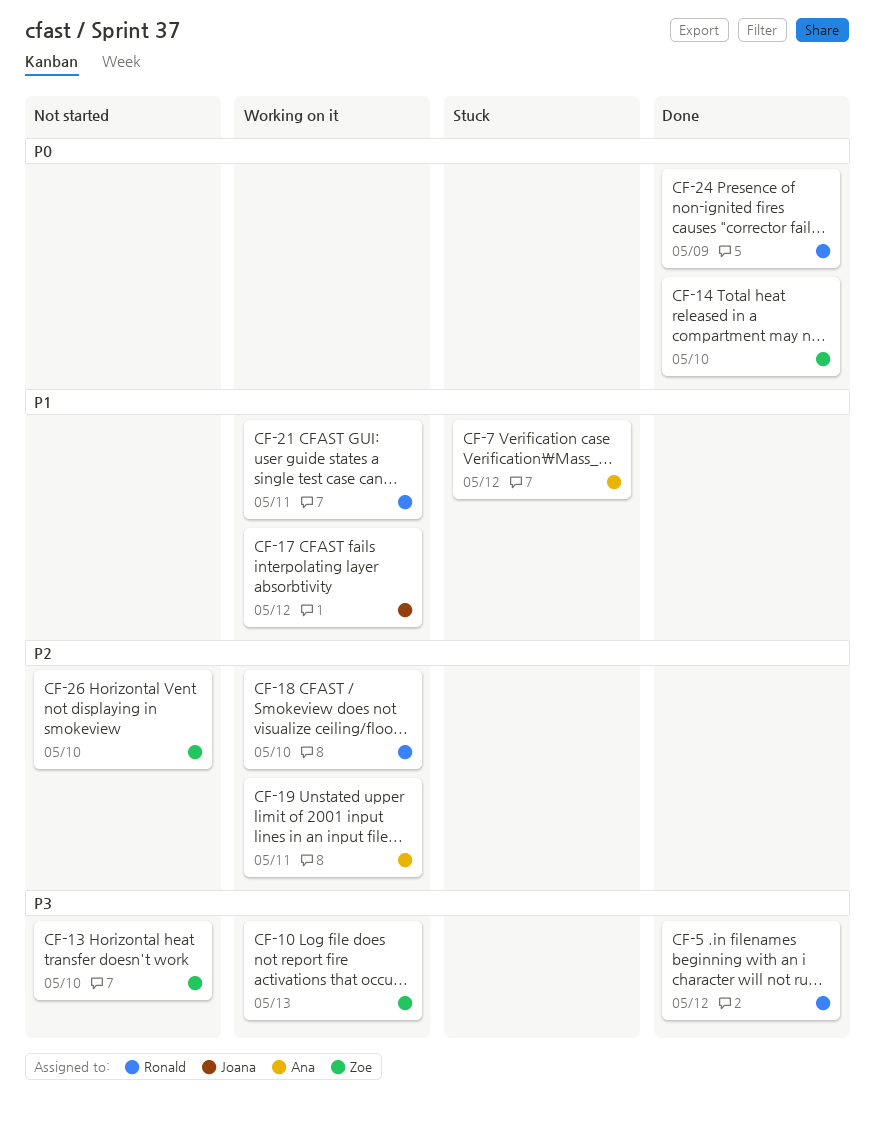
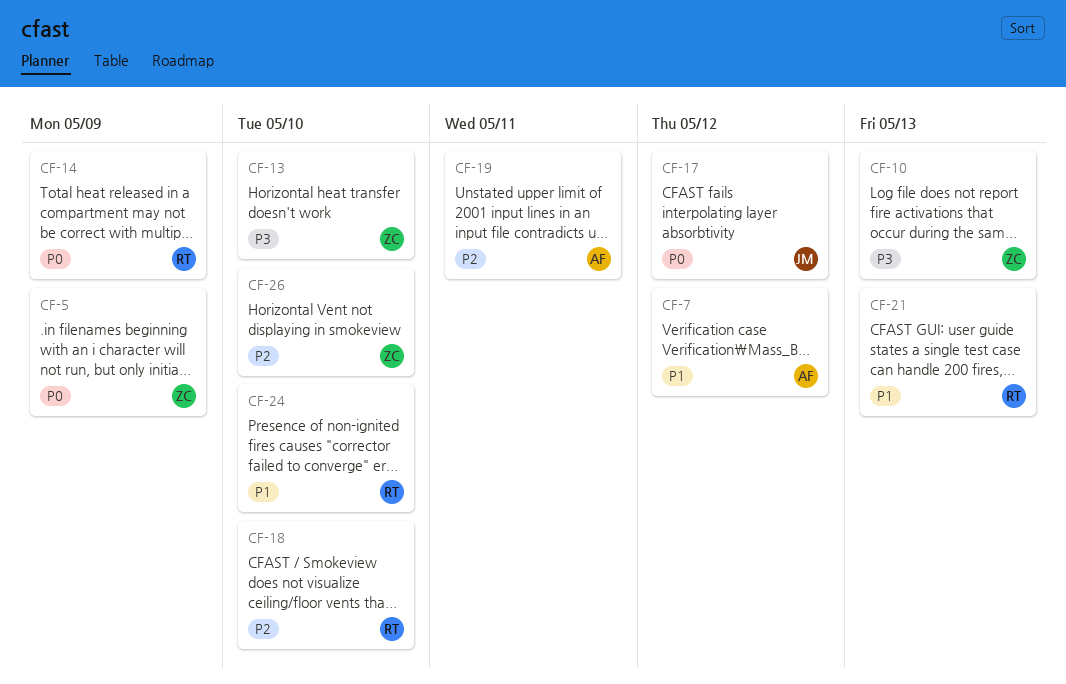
CF-5, owner: Ronald -> Zoe
CF-5, priority: P3 -> P0
CF-5, due: May 12 -> May 9
CF-14, owner: Zoe -> Ronald
CF-14, due: May 10 -> May 9
CF-17, priority: P1 -> P0
CF-21, due: May 11 -> May 13
CF-24, priority: P0 -> P1
CF-24, due: May 9 -> May 10

